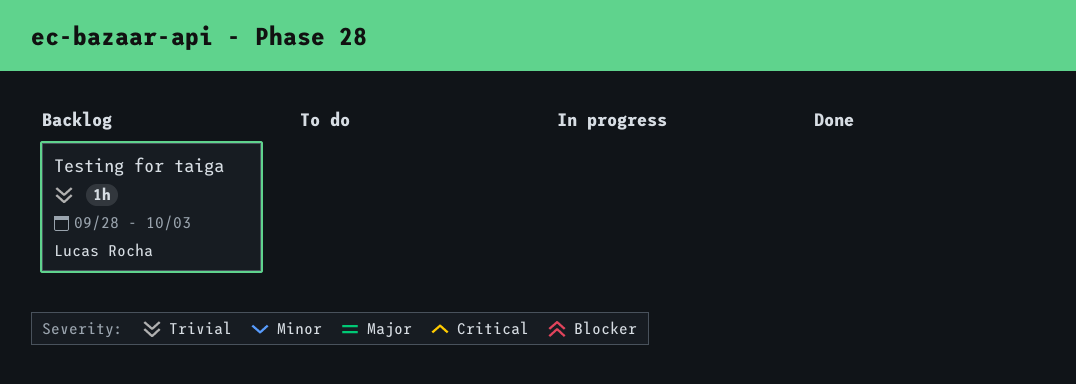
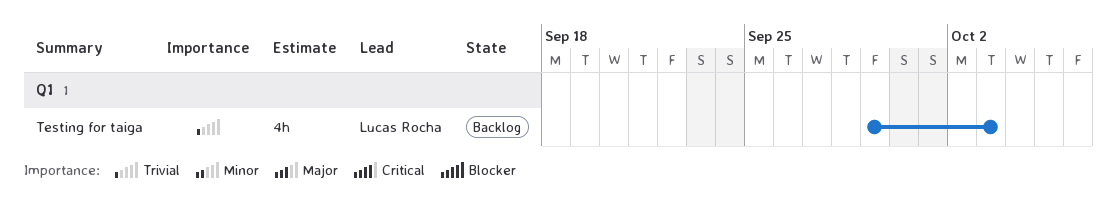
Testing for taiga, estimate: 1h -> 4h
Testing for taiga, start: Sep 28 -> Sep 29

